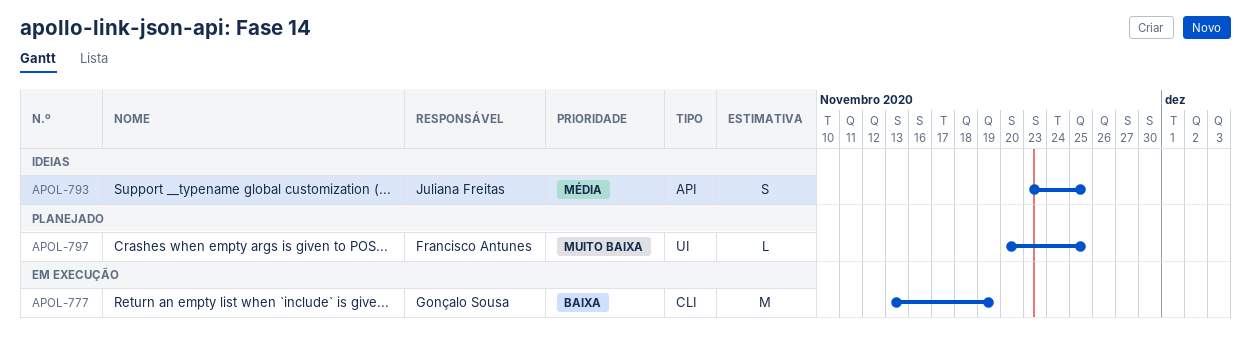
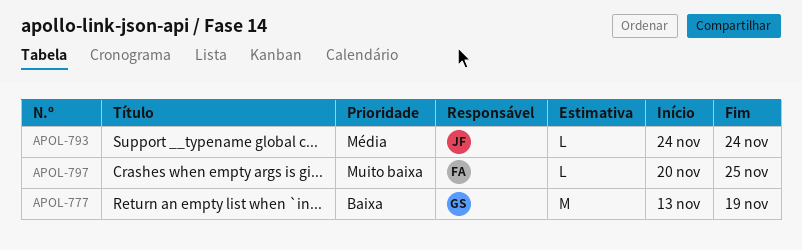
APOL-793, estimate: S -> L
APOL-793, start: Nov 23 -> Nov 24
APOL-793, due: Nov 25 -> Nov 24

